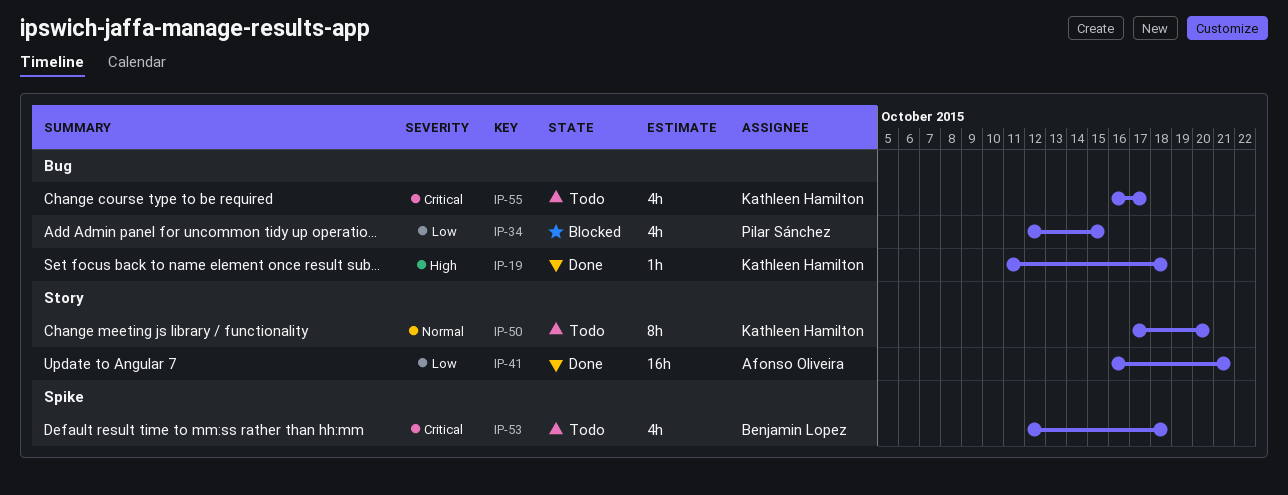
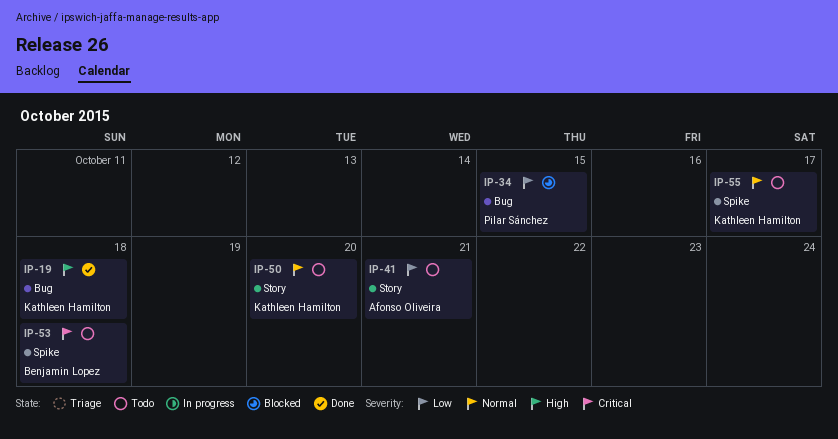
IP-41, status: Done -> Todo
IP-55, priority: Critical -> Normal
IP-55, label: Bug -> Spike

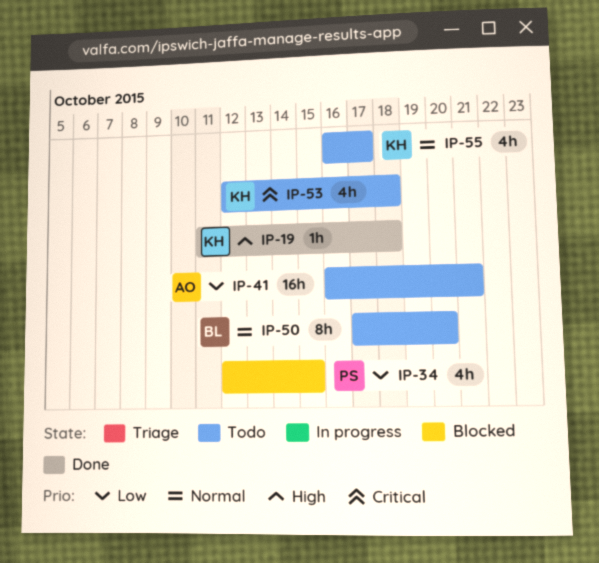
IP-50, owner: Kathleen Hamilton -> Benjamin Lopez
IP-53, owner: Benjamin Lopez -> Kathleen Hamilton

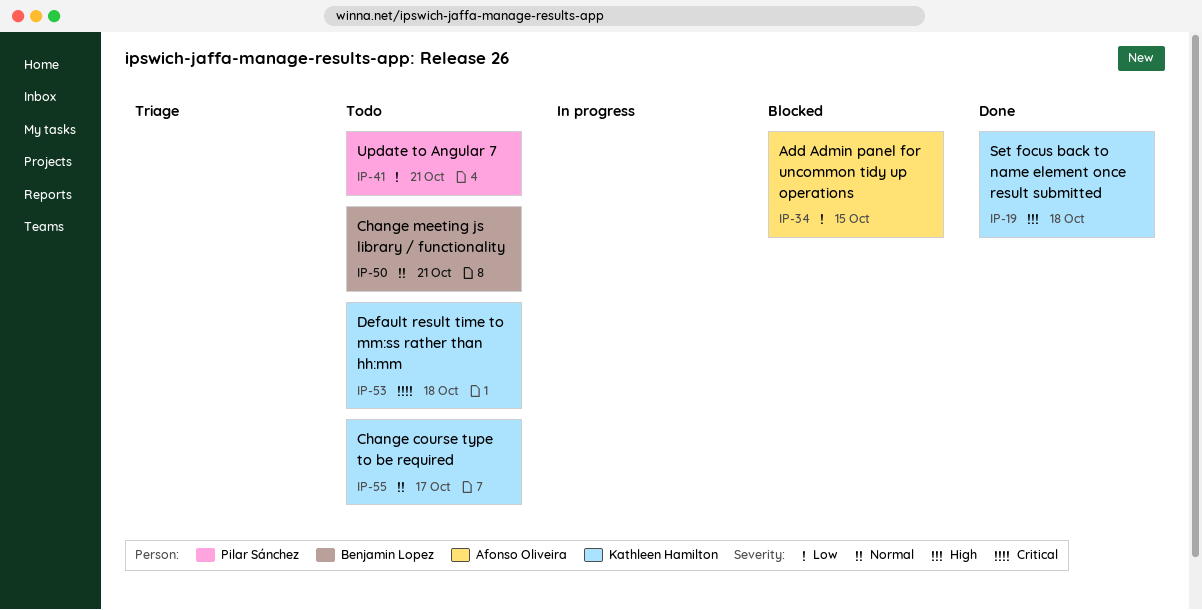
IP-34, owner: Pilar Sánchez -> Afonso Oliveira
IP-41, owner: Afonso Oliveira -> Pilar Sánchez
IP-50, due: Oct 20 -> Oct 21

